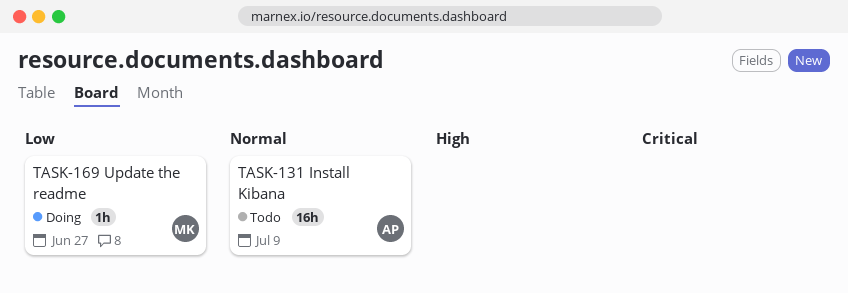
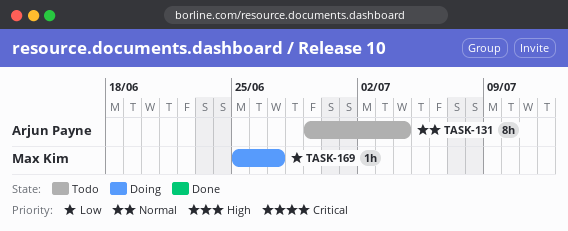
TASK-131, estimate: 16h -> 8h
TASK-131, due: Jul 9 -> Jul 4

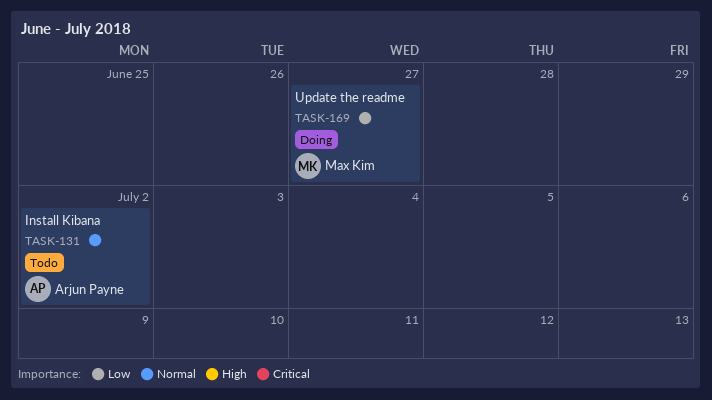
TASK-131, due: Jul 4 -> Jul 2

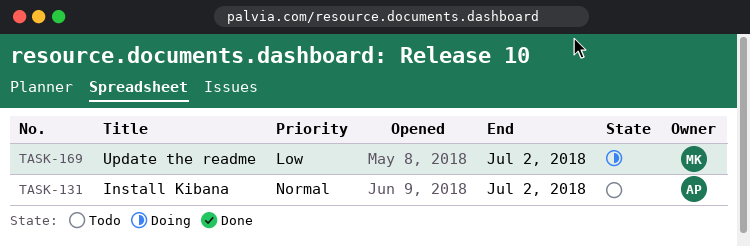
TASK-169, due: Jun 27 -> Jul 2

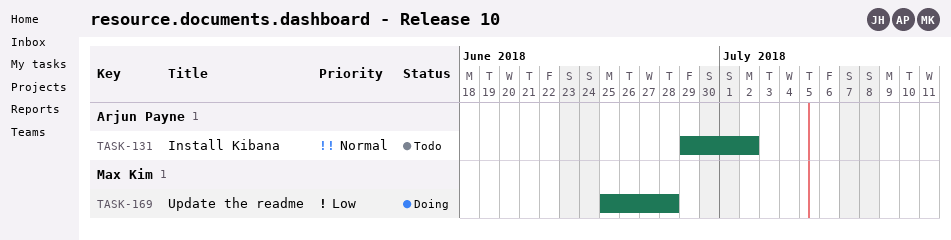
TASK-169, due: Jul 2 -> Jun 28

